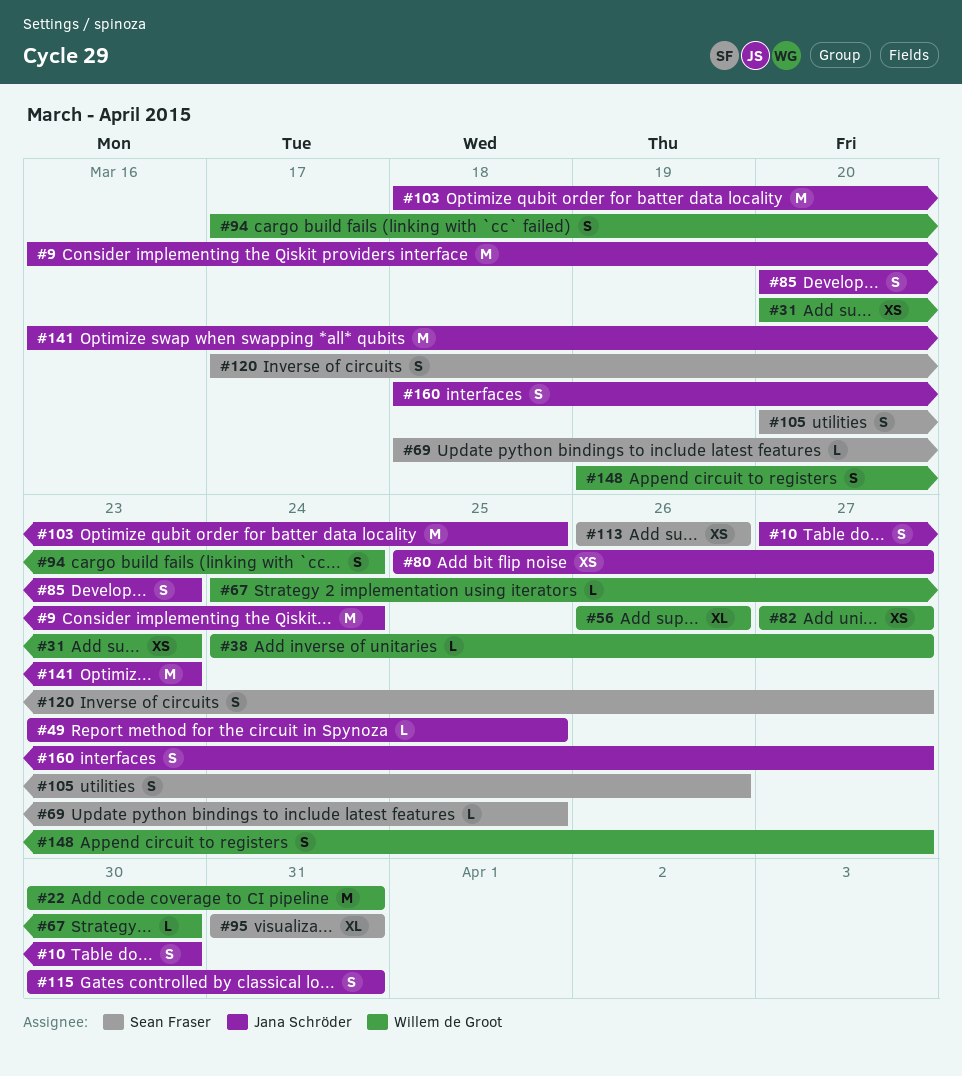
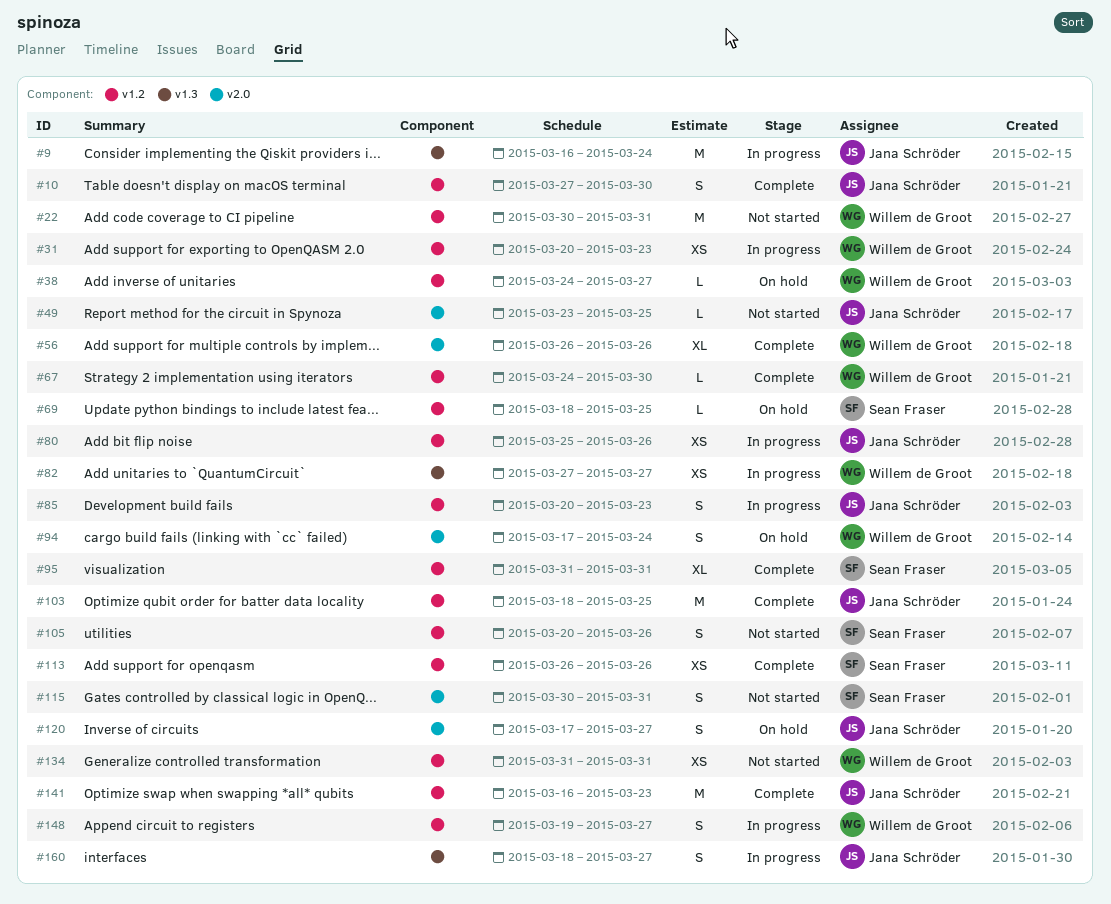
#80, due: Mar 27 -> Mar 26
#115, owner: Jana Schröder -> Sean Fraser
#120, owner: Sean Fraser -> Jana Schröder
#134: none -> present

